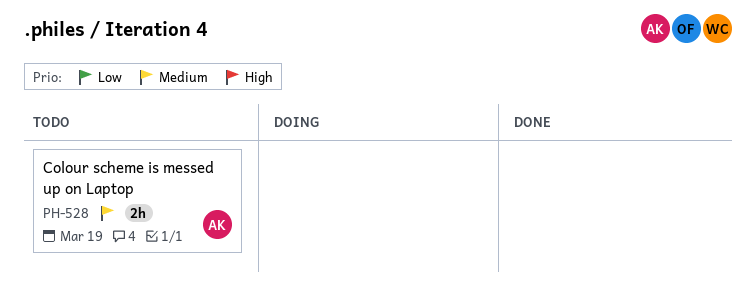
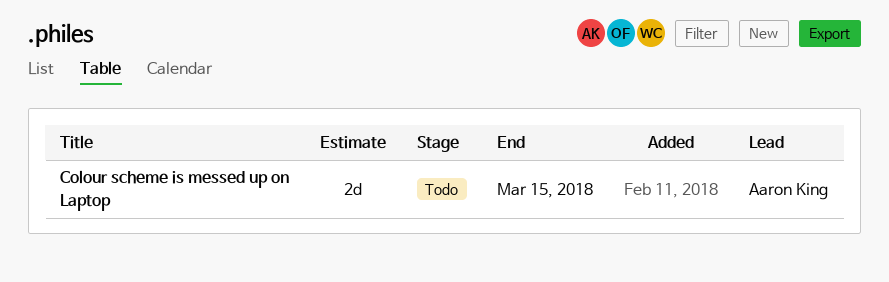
Colour scheme is messed up on Laptop, estimate: 2h -> 2d
Colour scheme is messed up on Laptop, due: Mar 19 -> Mar 15

